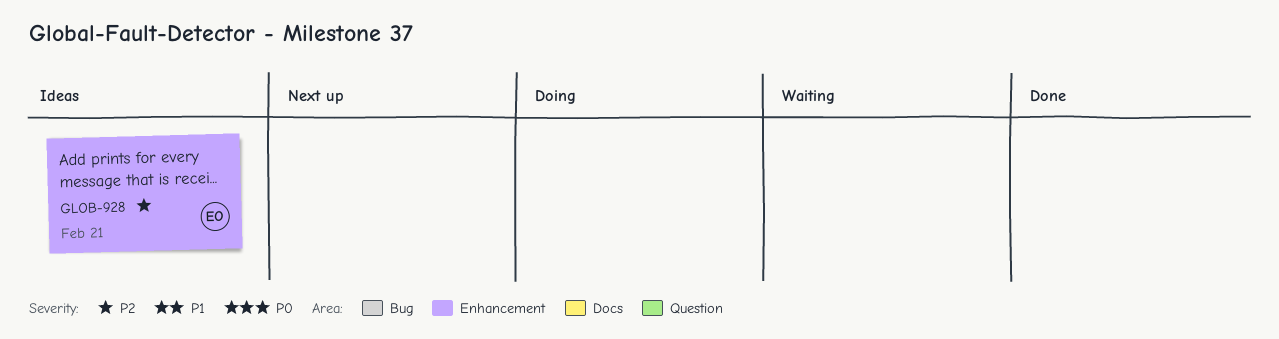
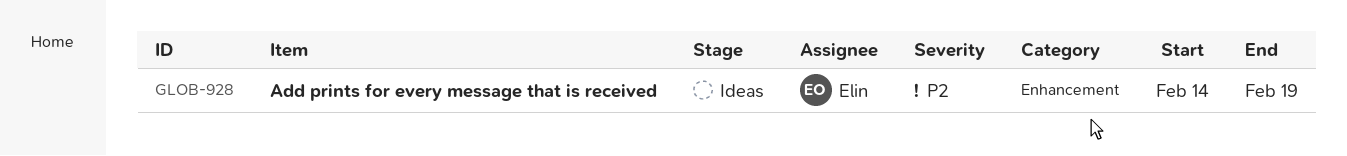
GLOB-928, due: Feb 21 -> Feb 19

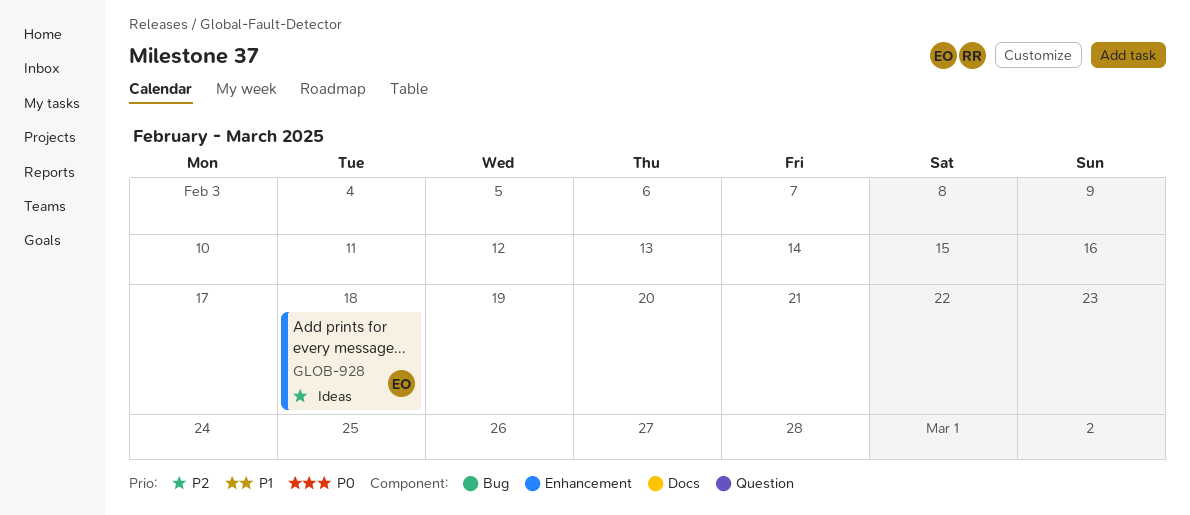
GLOB-928, due: Feb 19 -> Feb 18

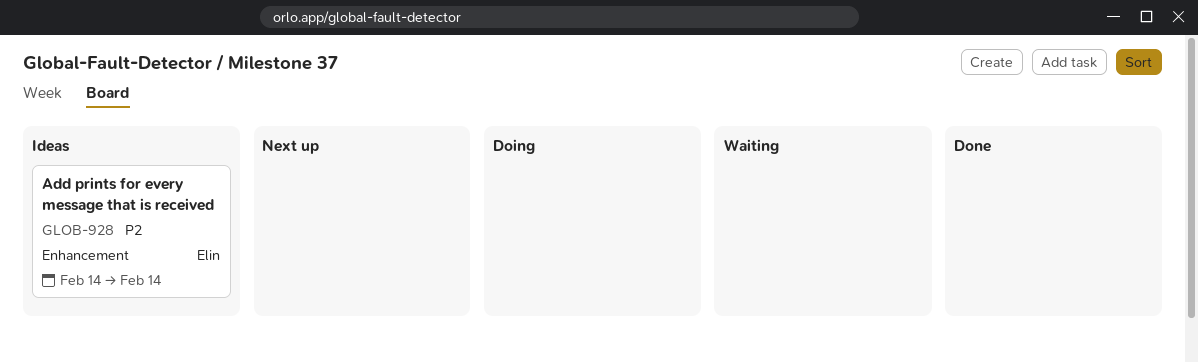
GLOB-928, due: Feb 18 -> Feb 14

